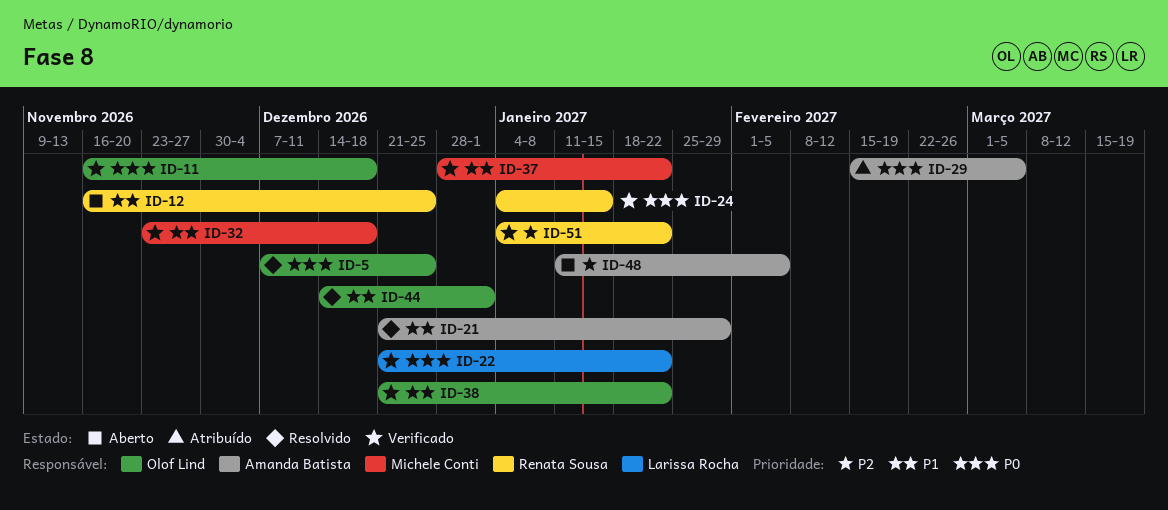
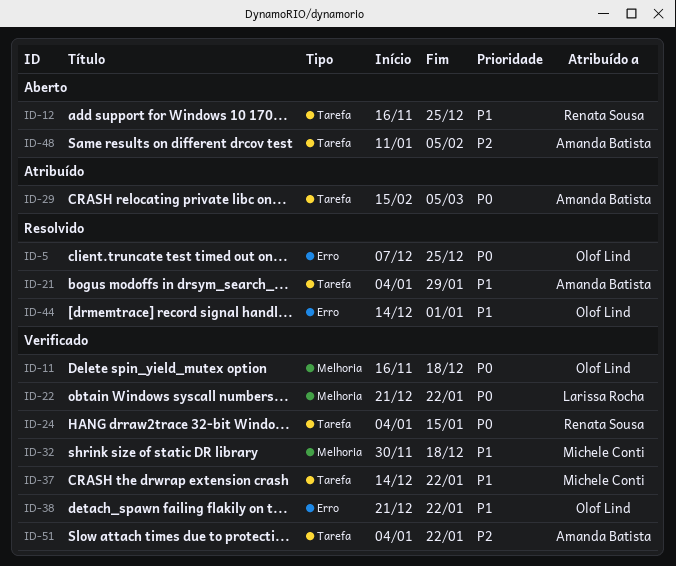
ID-21, start: Dec 21 -> Jan 4
ID-32, start: Nov 23 -> Nov 30
ID-37, start: Dec 28 -> Dec 14
ID-51, owner: Renata Sousa -> Amanda Batista

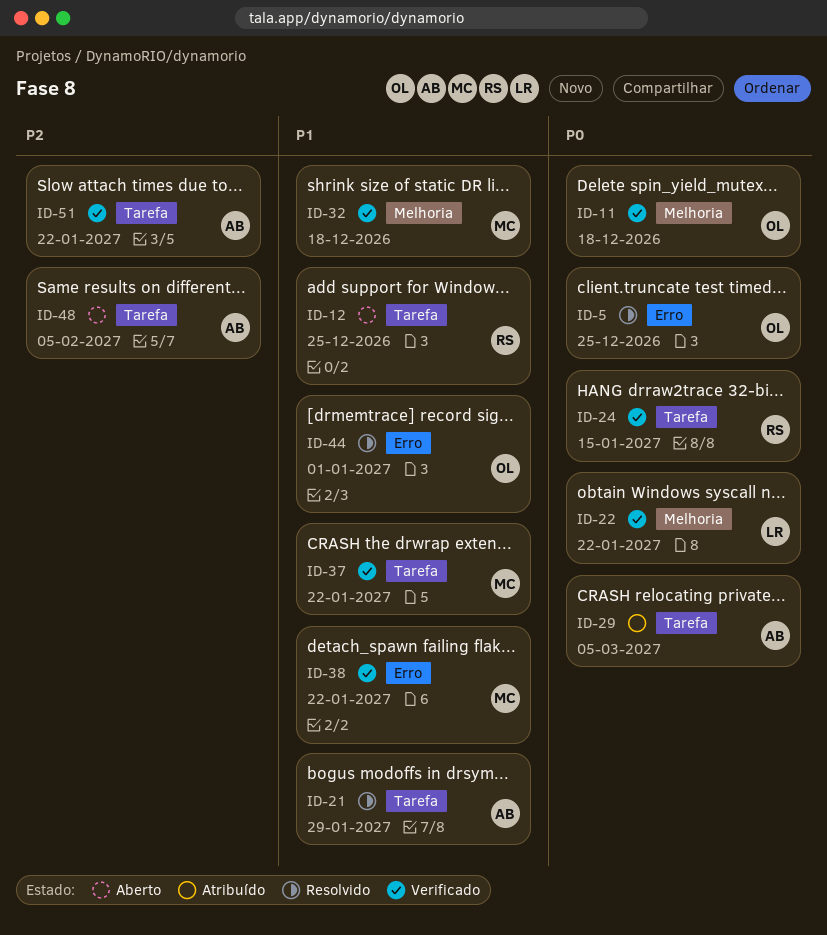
ID-38, owner: Olof Lind -> Michele Conti

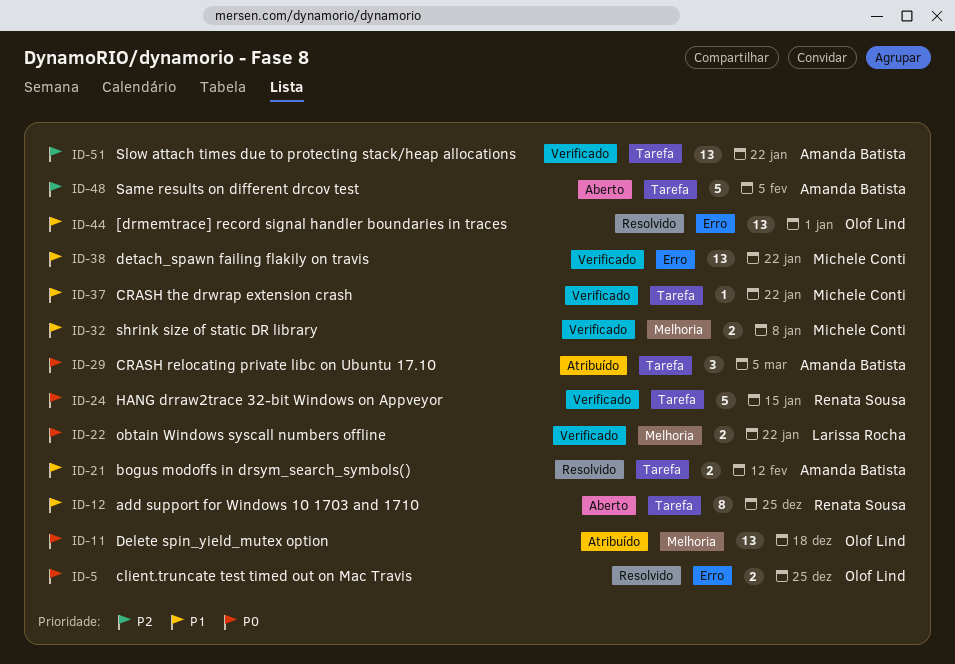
ID-11, status: Verificado -> Atribuído
ID-21, due: Jan 29 -> Feb 12
ID-32, due: Dec 18 -> Jan 8

